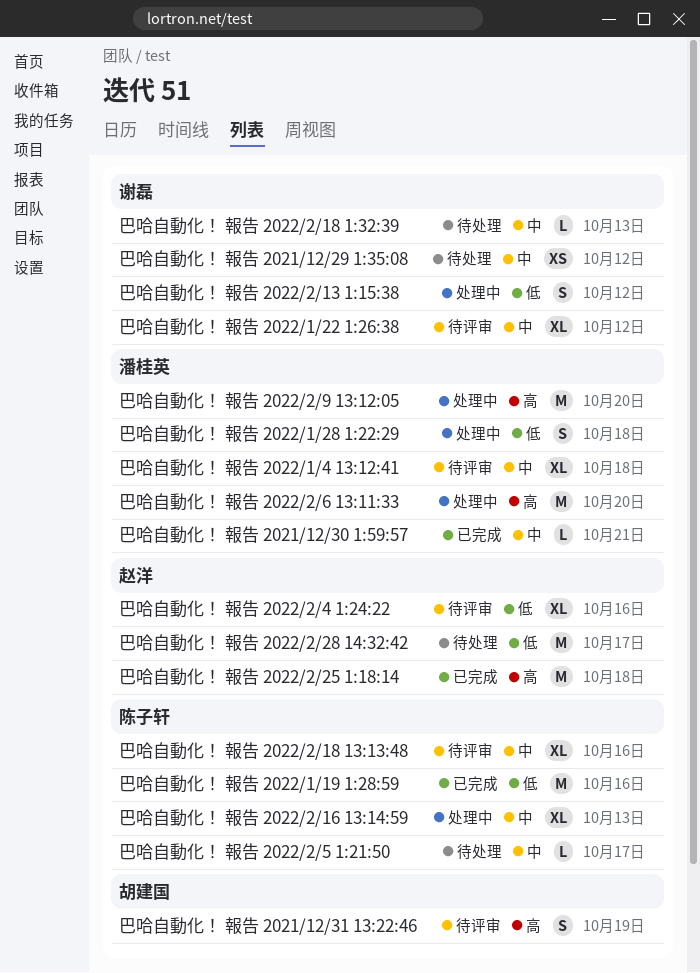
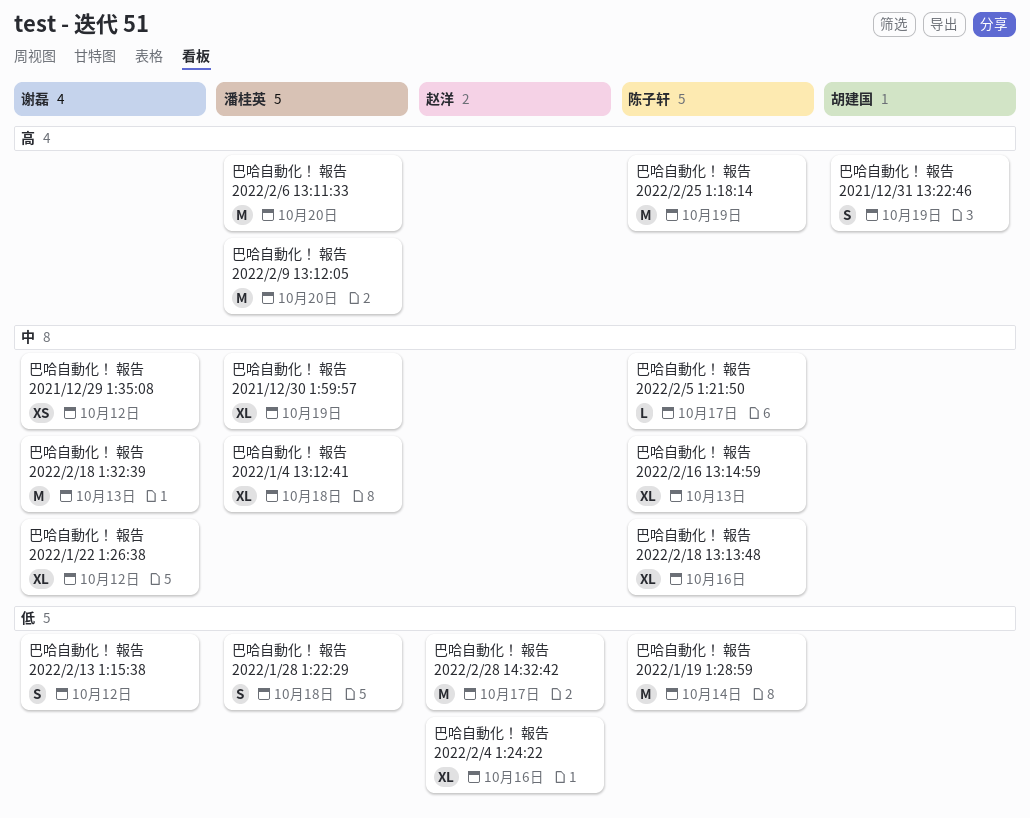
巴哈自動化！ 報告 2021/12/30 1:59:57, estimate: L -> XL
巴哈自動化！ 報告 2021/12/30 1:59:57, due: Oct 21 -> Oct 19
巴哈自動化！ 報告 2022/1/19 1:28:59, due: Oct 16 -> Oct 14
巴哈自動化！ 報告 2022/2/18 1:32:39, estimate: L -> M
巴哈自動化！ 報告 2022/2/25 1:18:14, owner: 赵洋 -> 陈子轩
巴哈自動化！ 報告 2022/2/25 1:18:14, due: Oct 18 -> Oct 19

